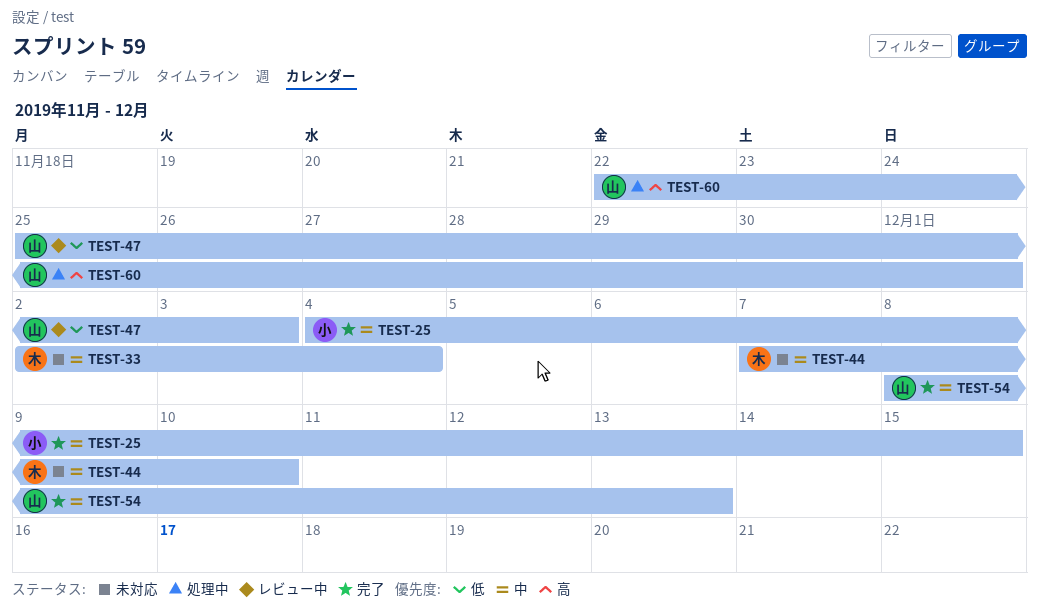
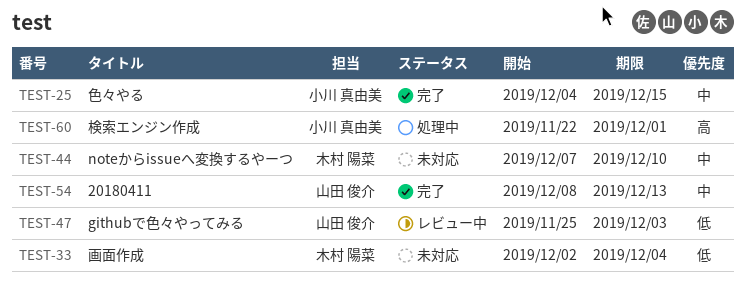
TEST-33, priority: 中 -> 低
TEST-60, owner: 山田 俊介 -> 小川 真由美

